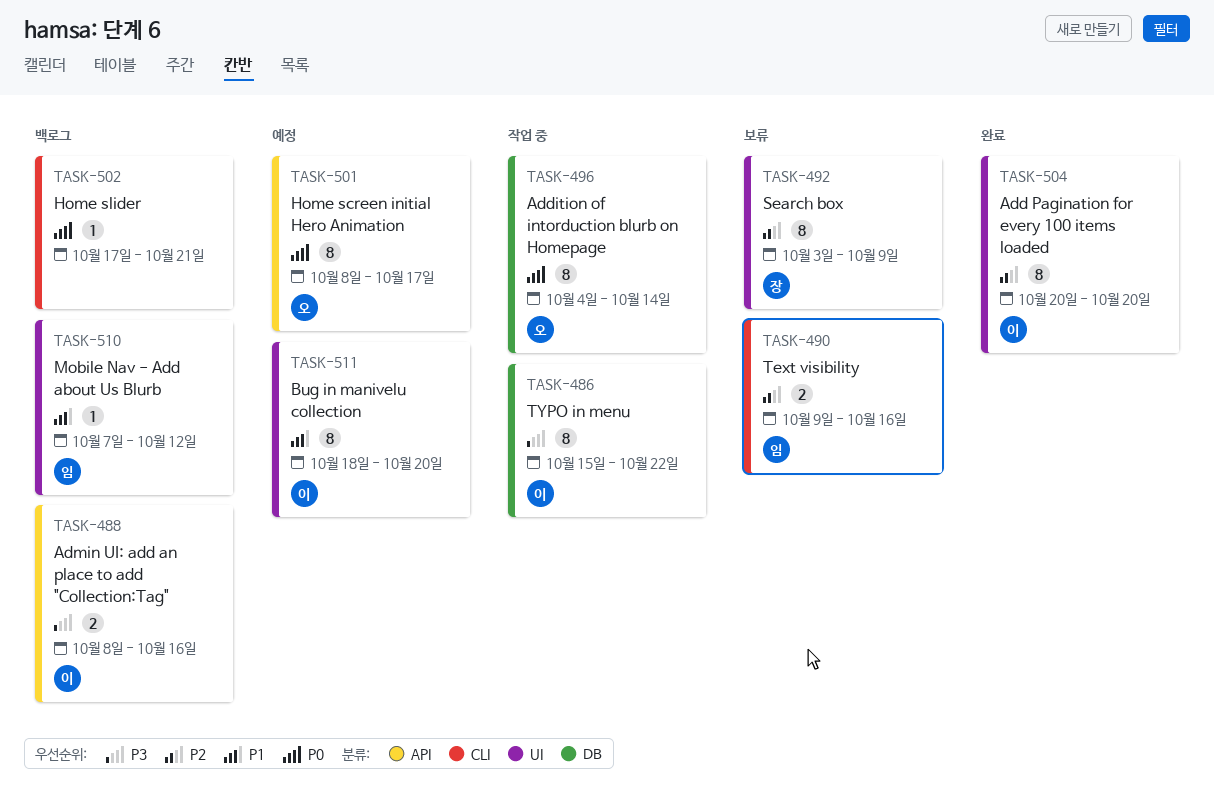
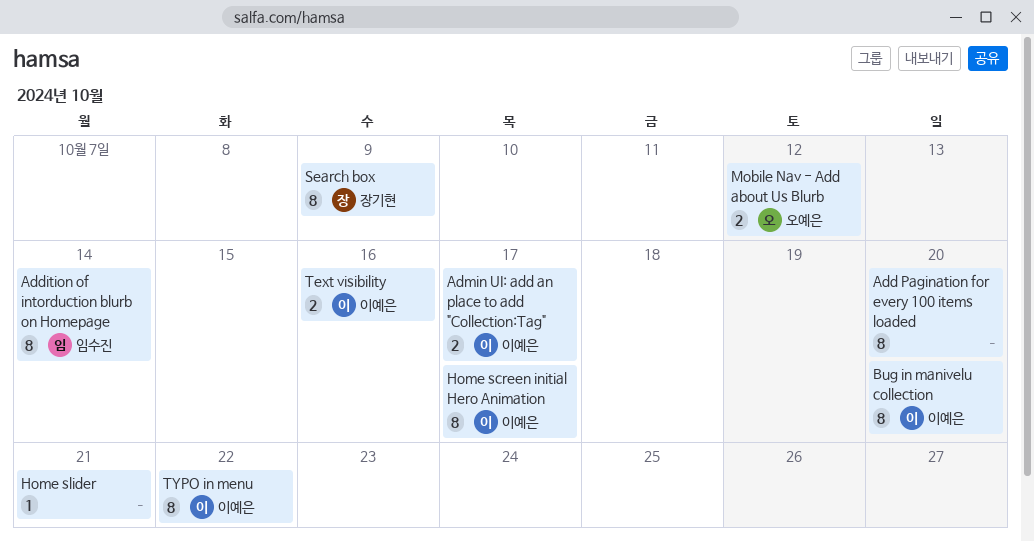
Add Pagination for every 100 items loaded, owner: 이예은 -> none
Addition of intorduction blurb on Homepage, owner: 오예은 -> 임수진
Admin UI: add an place to add "Collection:Tag", due: Oct 16 -> Oct 17
Home screen initial Hero Animation, owner: 오예은 -> 이예은
Mobile Nav - Add about Us Blurb, owner: 임수진 -> 오예은
Mobile Nav - Add about Us Blurb, estimate: 1 -> 2
Text visibility, owner: 임수진 -> 이예은

